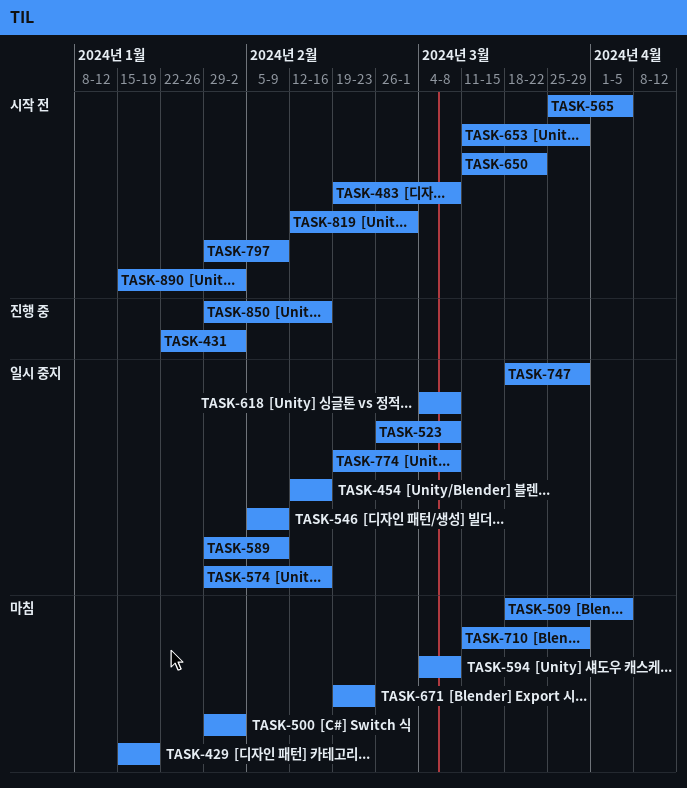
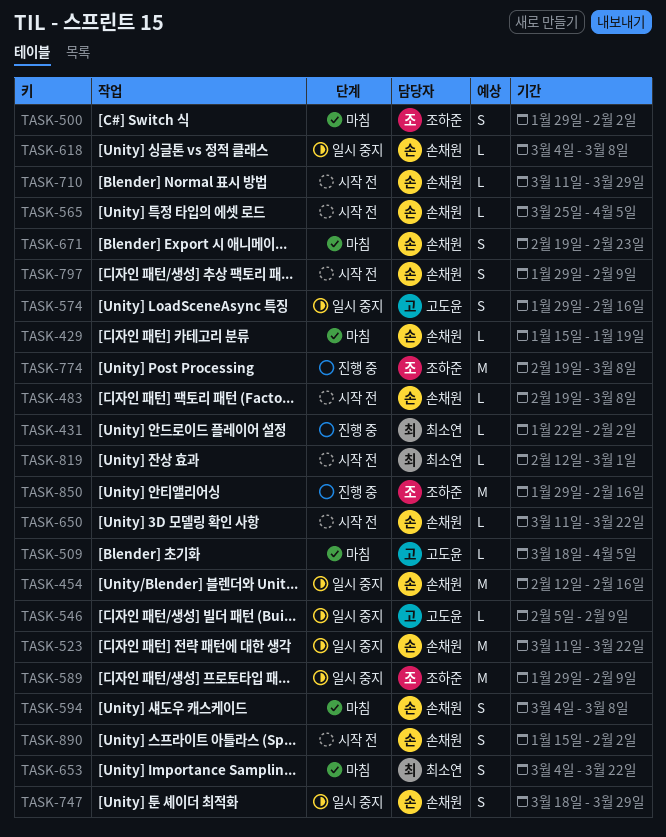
TASK-523, start: Feb 26 -> Mar 11
TASK-523, due: Mar 8 -> Mar 22
TASK-653, status: 시작 전 -> 마침
TASK-653, start: Mar 11 -> Mar 4
TASK-653, due: Mar 29 -> Mar 22
TASK-710, status: 마침 -> 시작 전
TASK-774, status: 일시 중지 -> 진행 중

